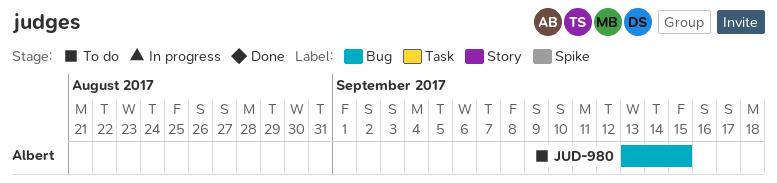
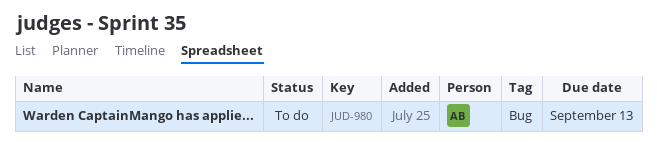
JUD-980, due: Sep 15 -> Sep 13

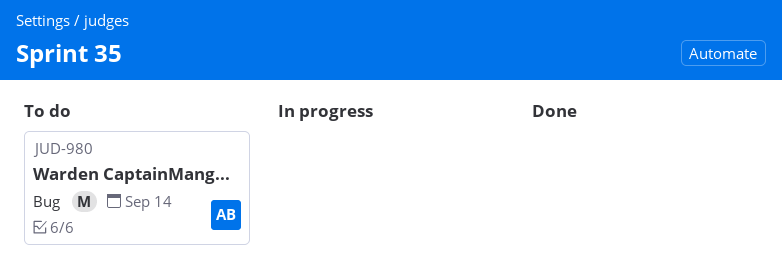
JUD-980, due: Sep 13 -> Sep 14

